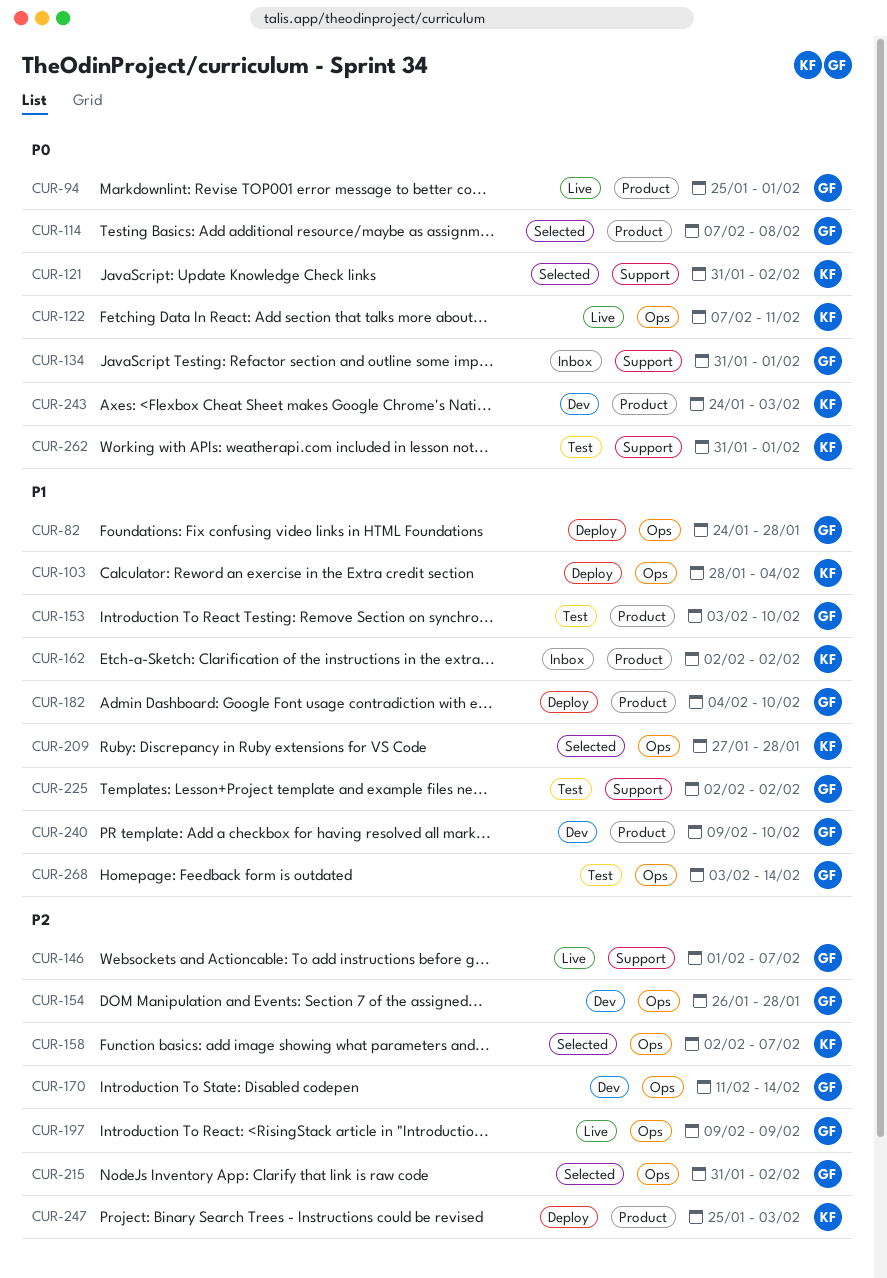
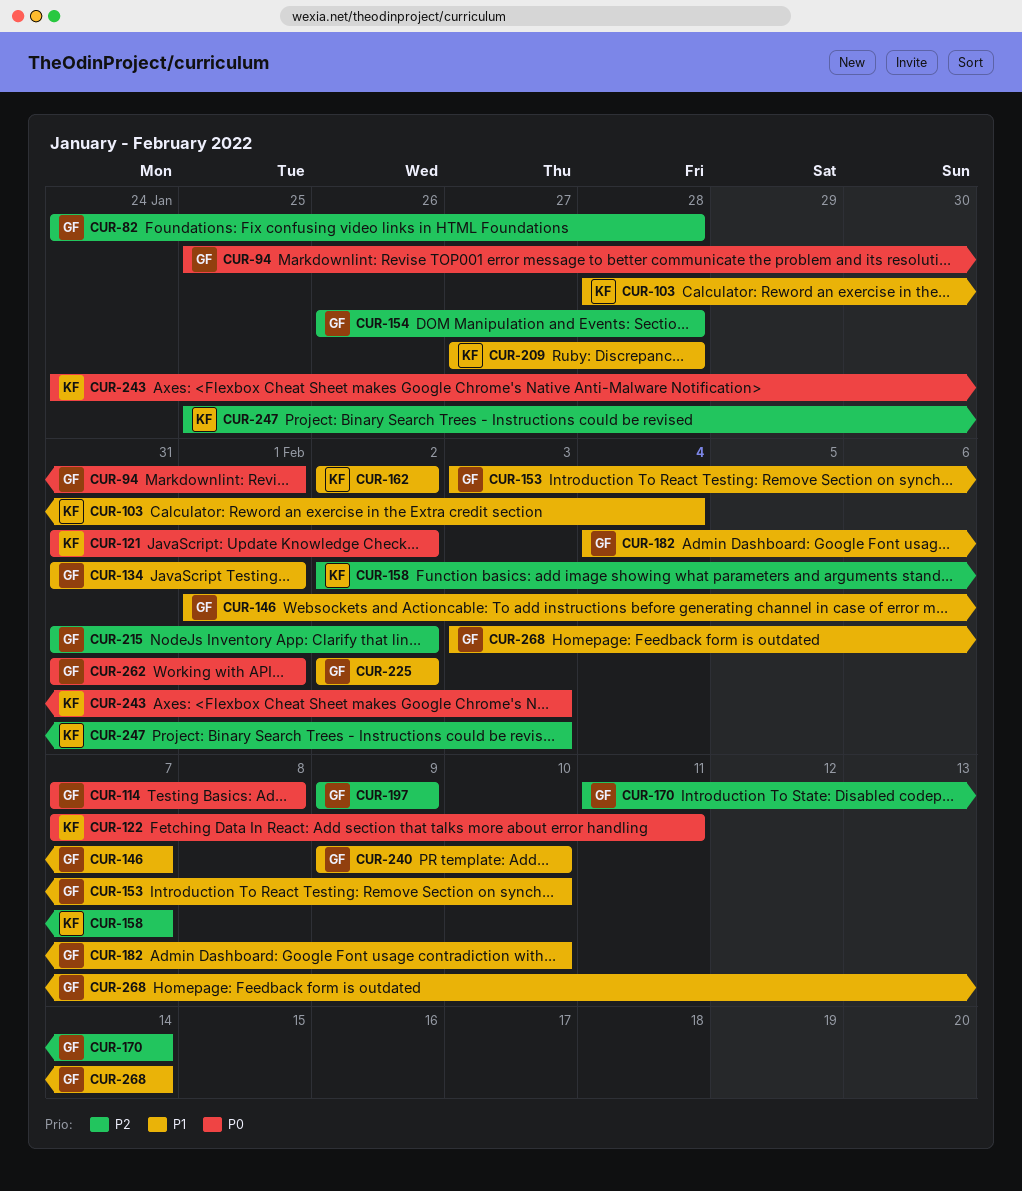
CUR-82, priority: P1 -> P2
CUR-134, priority: P0 -> P1
CUR-146, priority: P2 -> P1
CUR-262, owner: KF -> GF

